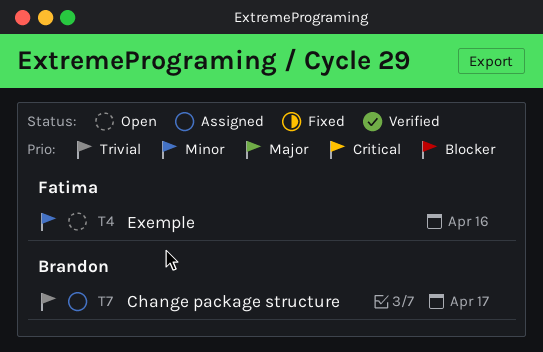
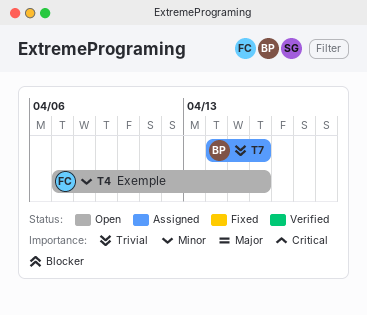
T7, due: Apr 17 -> Apr 16

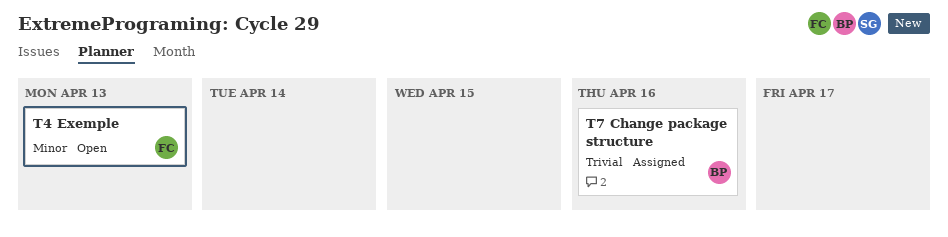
T4, due: Apr 16 -> Apr 13

